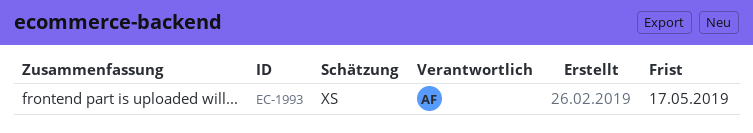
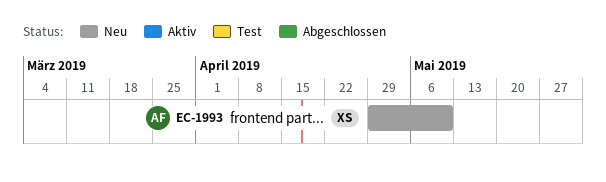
EC-1993, due: May 17 -> May 10

